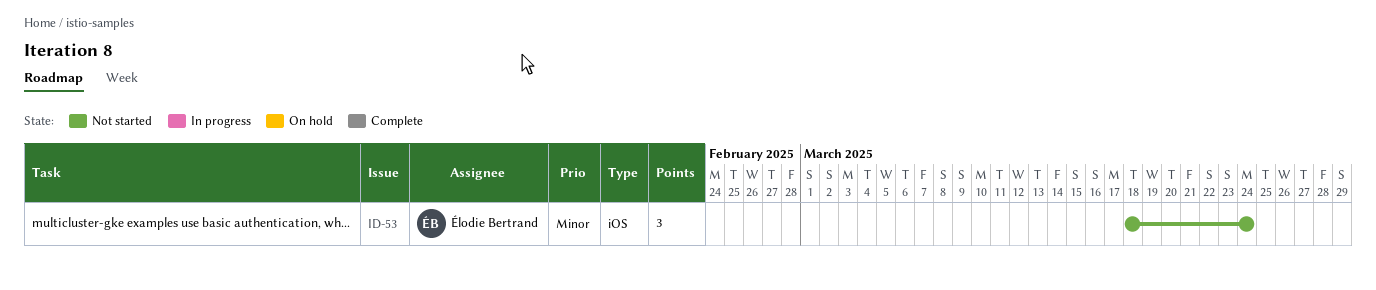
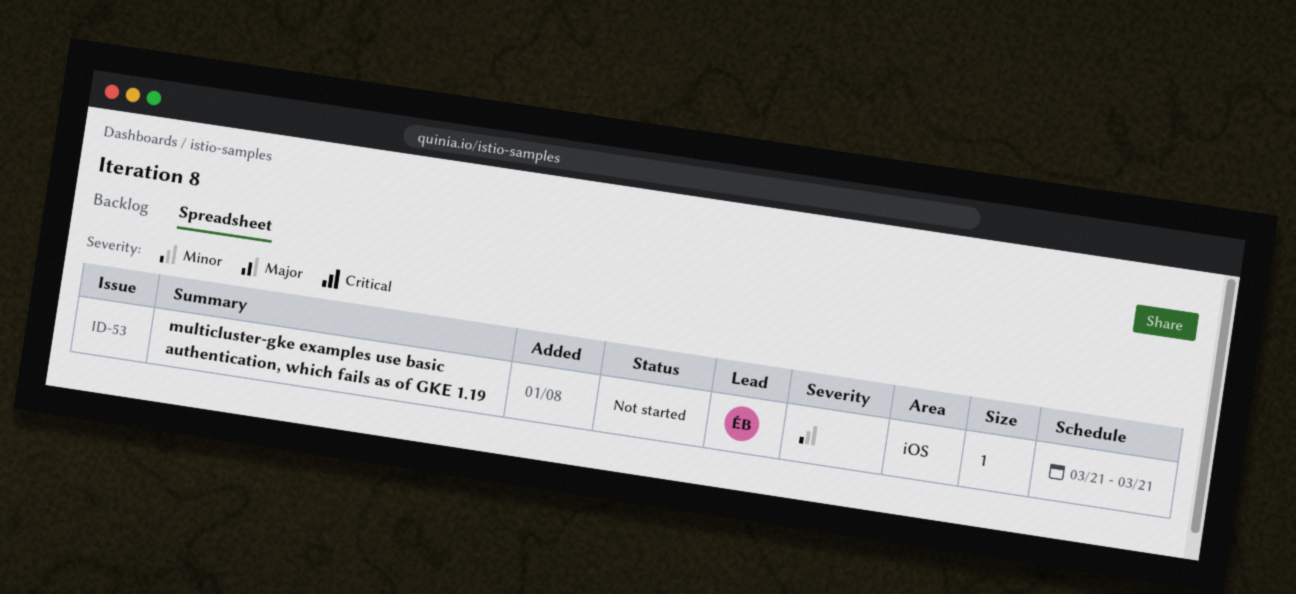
ID-53, estimate: 3 -> 1
ID-53, start: Mar 18 -> Mar 21
ID-53, due: Mar 24 -> Mar 21

